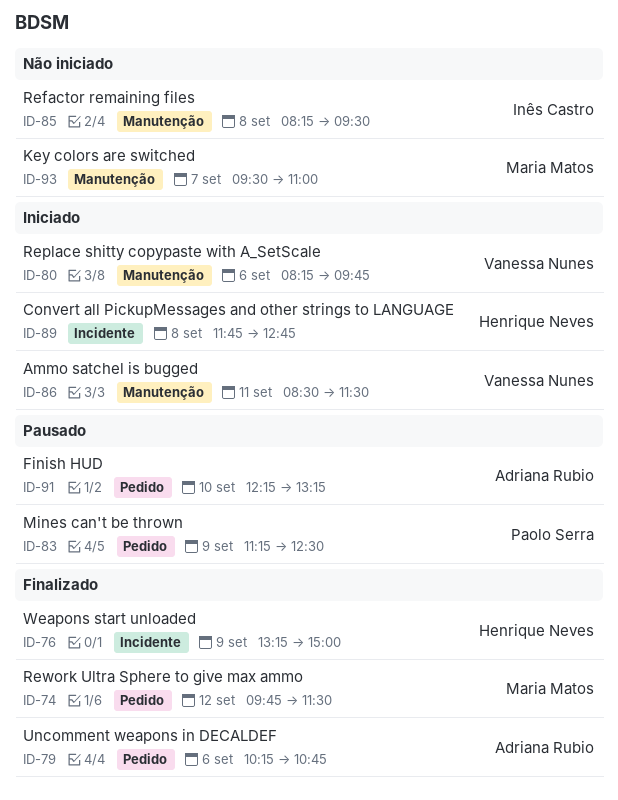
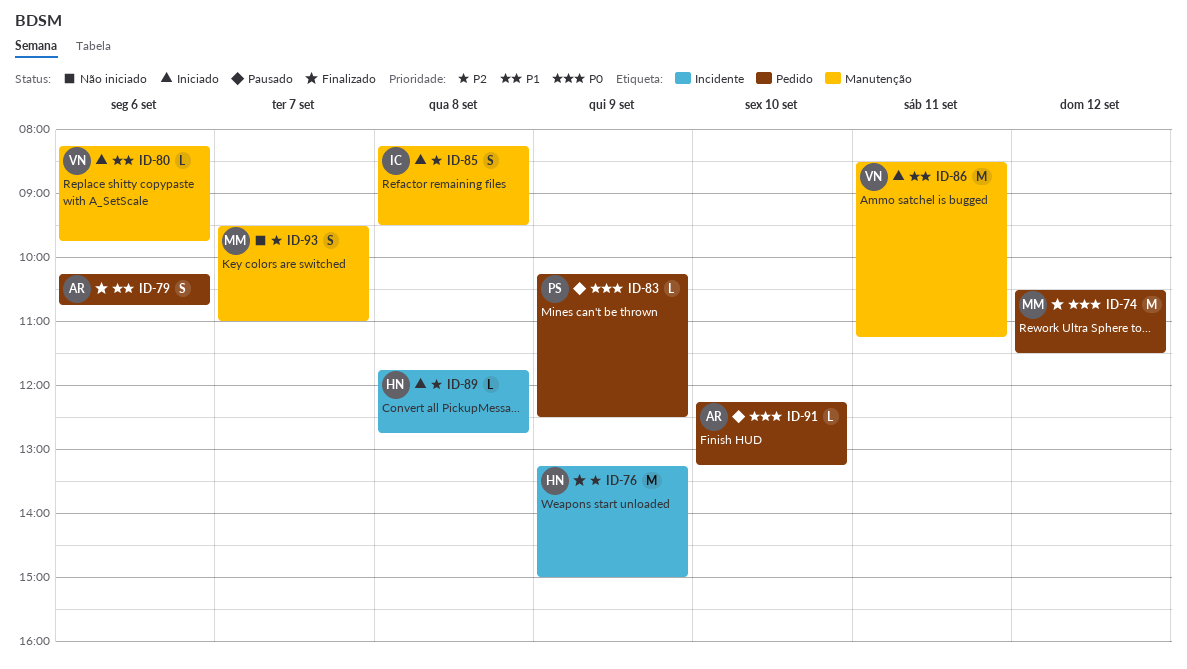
ID-74, begins: 09:45 -> 10:30
ID-83, begins: 11:15 -> 10:15
ID-85, status: Não iniciado -> Iniciado
ID-86, ends: 11:30 -> 11:15

